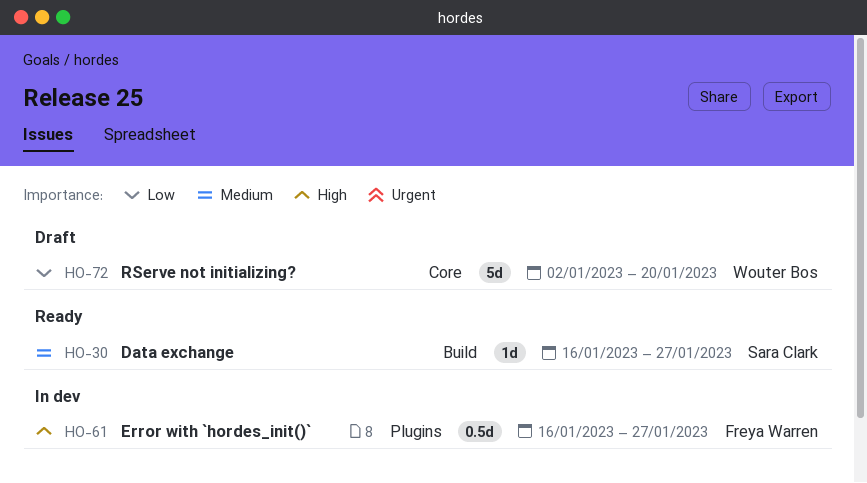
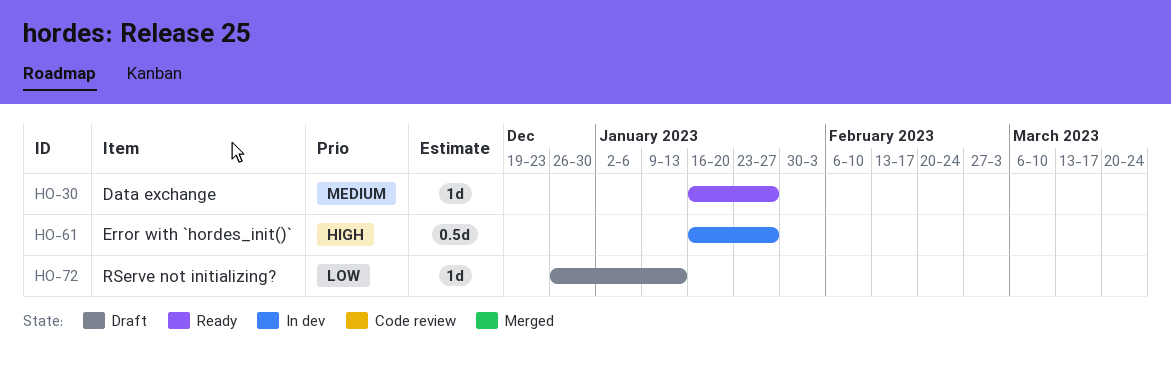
HO-72, estimate: 5d -> 1d
HO-72, start: Jan 2 -> Dec 26
HO-72, due: Jan 20 -> Jan 13

